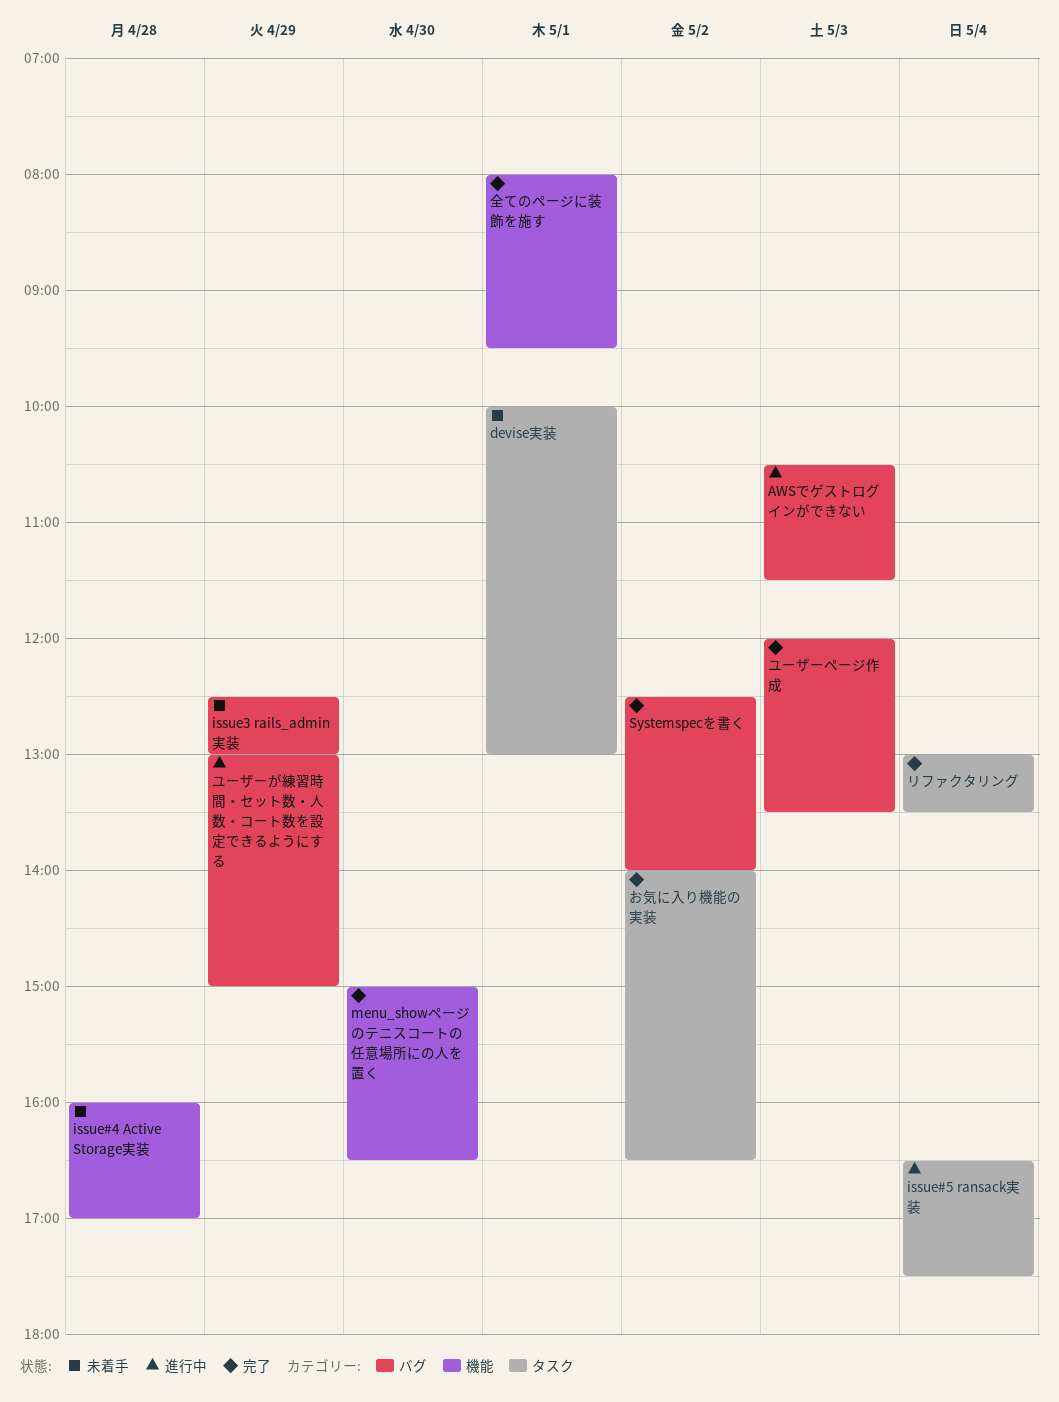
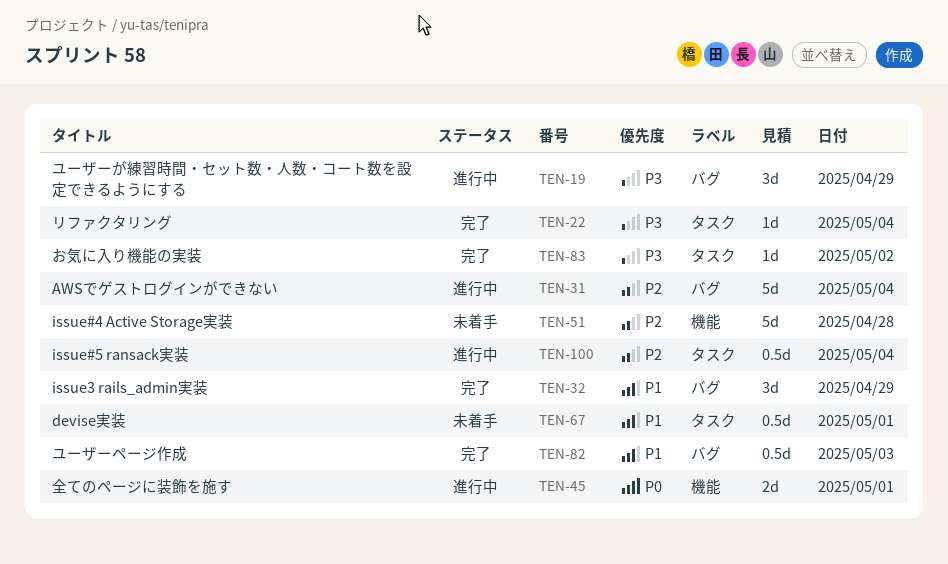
AWSでゲストログインができない, day: May 3 -> May 4
issue3 rails_admin実装, status: 未着手 -> 完了
menu_showページのテニスコートの任意場所にの人を置く: present -> none
Systemspecを書く: present -> none
全てのページに装飾を施す, status: 完了 -> 進行中

